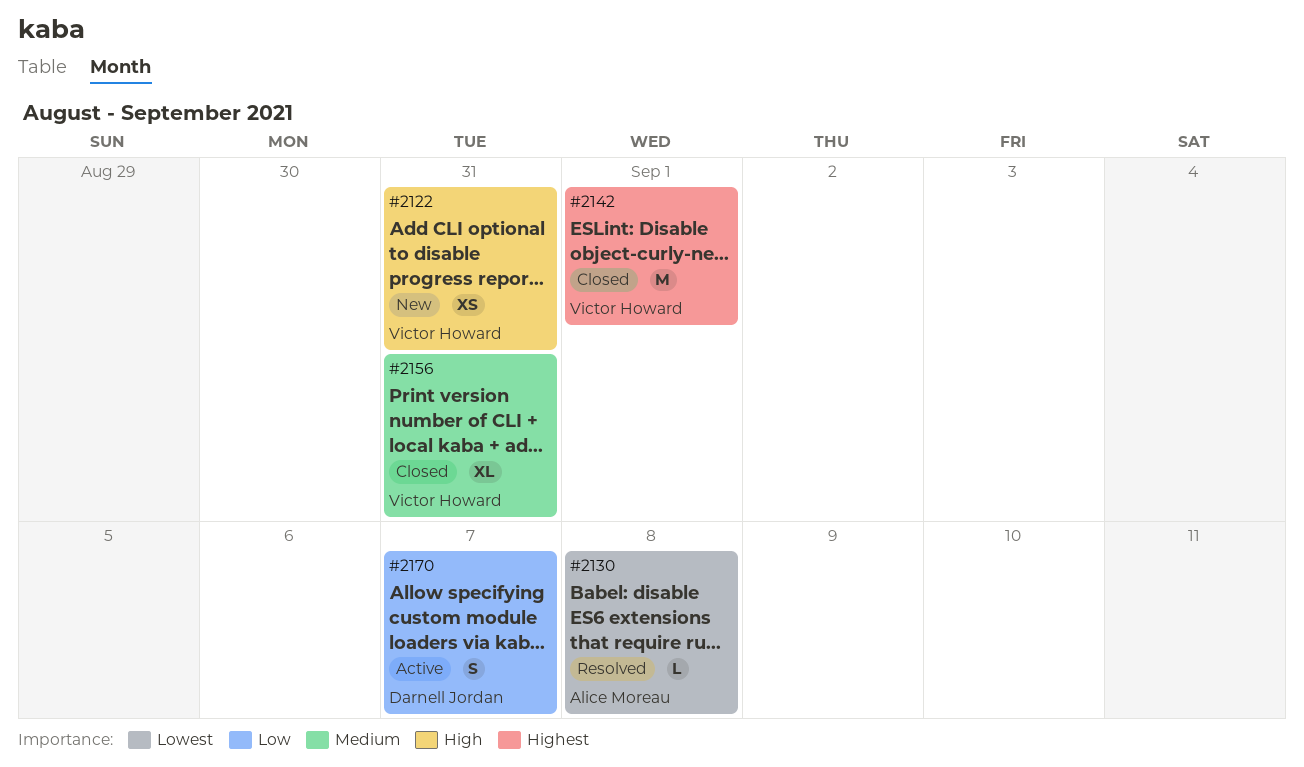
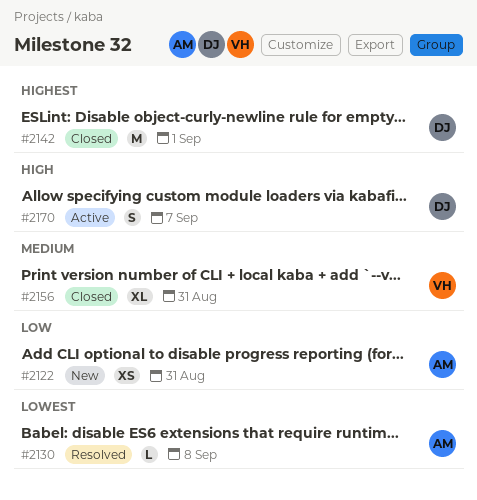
#2122, owner: Victor Howard -> Alice Moreau
#2122, priority: High -> Low
#2142, owner: Victor Howard -> Darnell Jordan
#2170, priority: Low -> High

